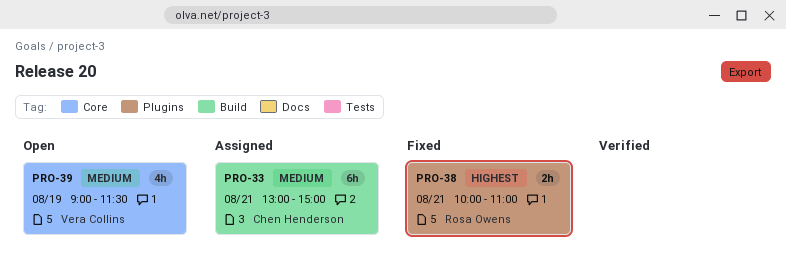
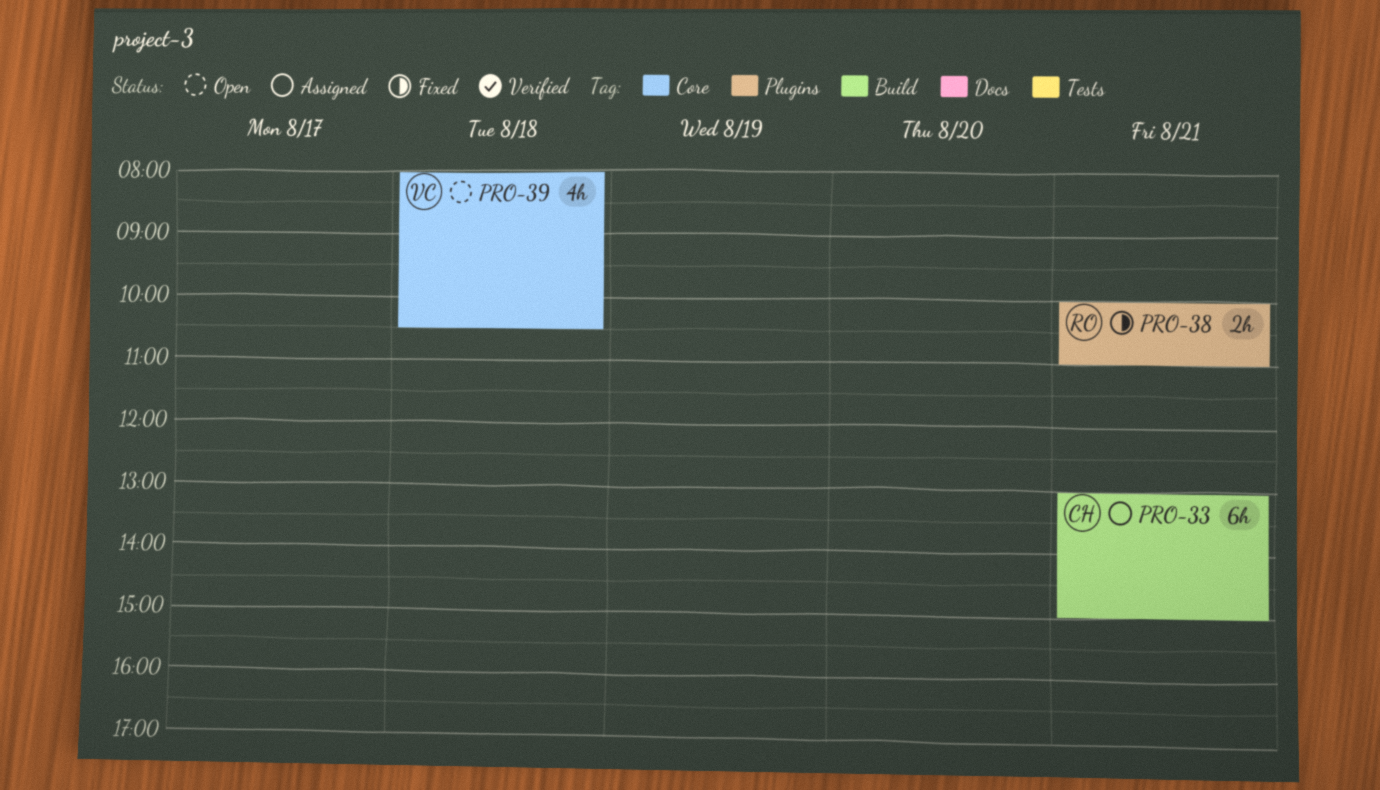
PRO-39, day: Aug 19 -> Aug 18
PRO-39, begins: 09:00 -> 08:00
PRO-39, ends: 11:30 -> 10:30

